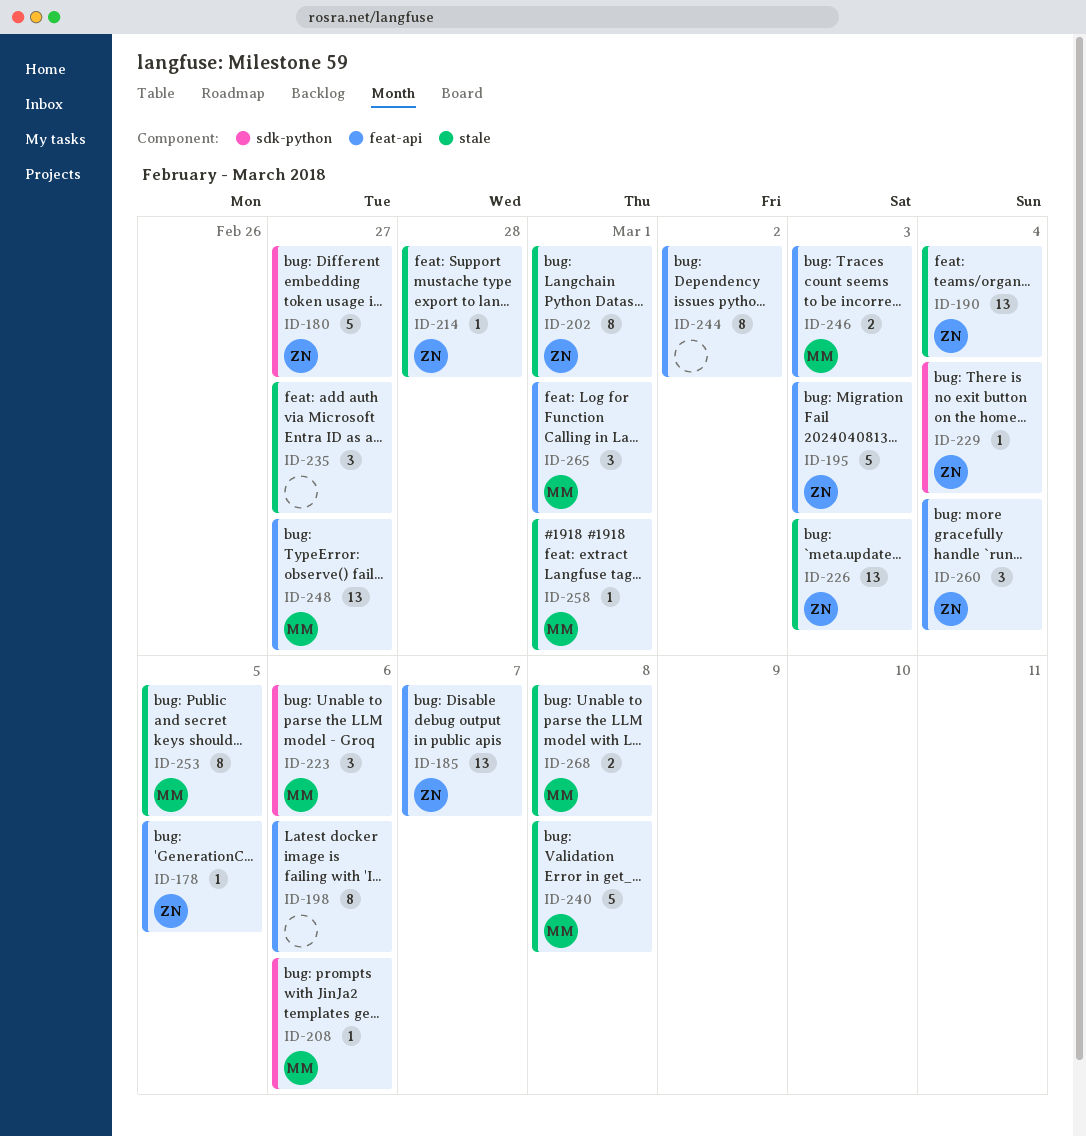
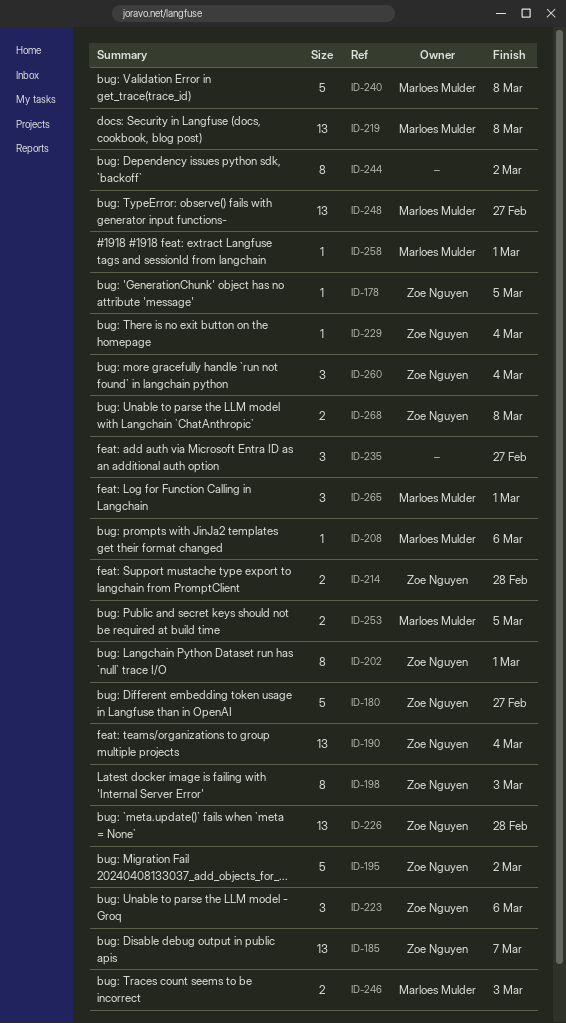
ID-195, due: Mar 3 -> Mar 2
ID-198, owner: none -> Zoe Nguyen
ID-198, due: Mar 6 -> Mar 3
ID-214, estimate: 1 -> 2
ID-219: none -> present
ID-223, owner: Marloes Mulder -> Zoe Nguyen
ID-226, due: Mar 3 -> Feb 28
ID-253, estimate: 8 -> 2
ID-268, owner: Marloes Mulder -> Zoe Nguyen

